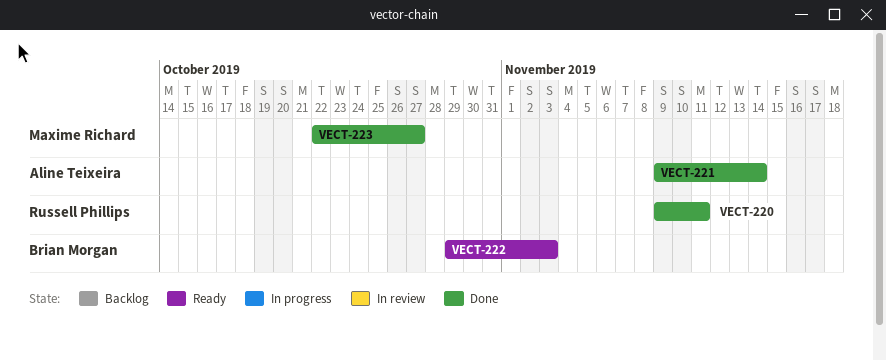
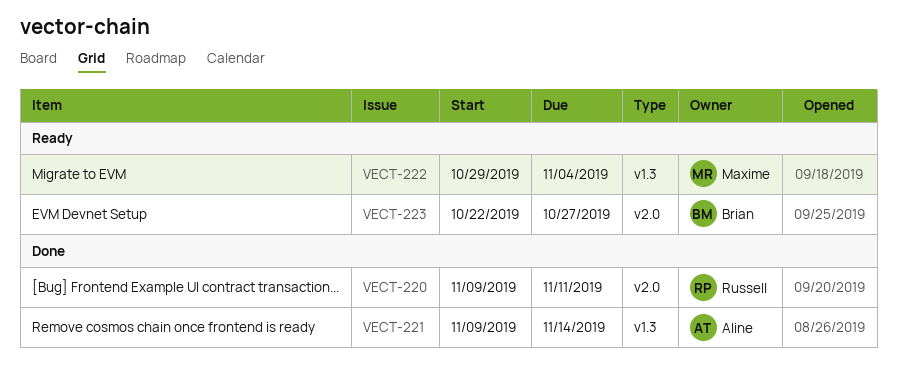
VECT-222, owner: Brian Morgan -> Maxime Richard
VECT-222, due: Nov 3 -> Nov 4
VECT-223, status: Done -> Ready
VECT-223, owner: Maxime Richard -> Brian Morgan

